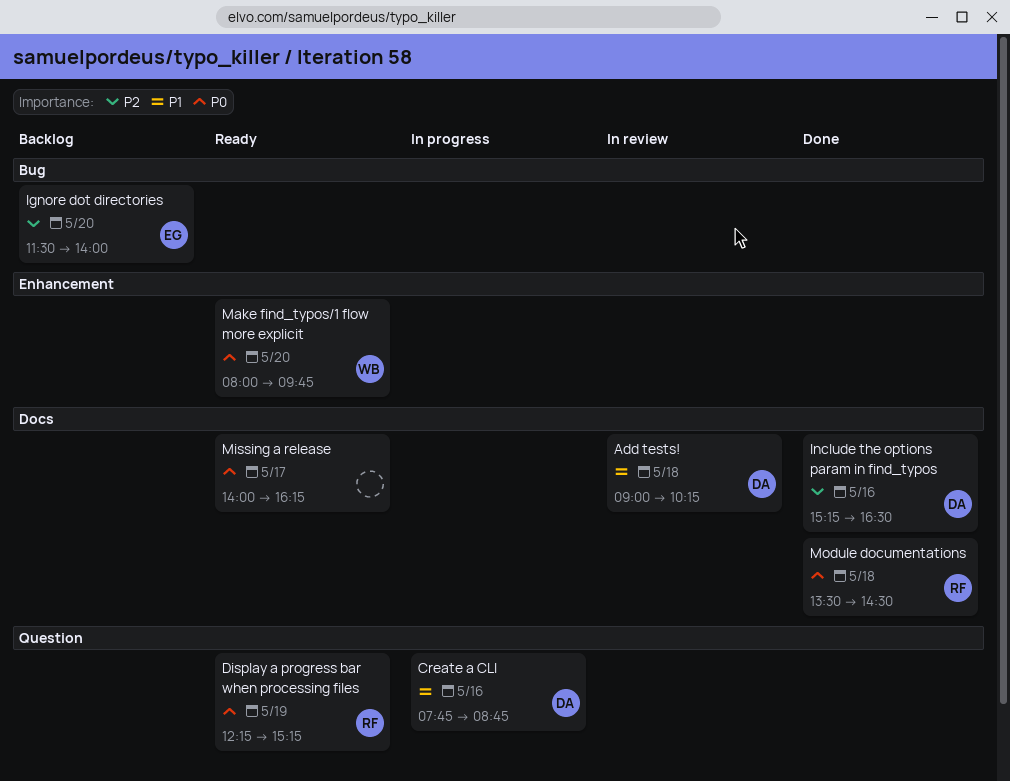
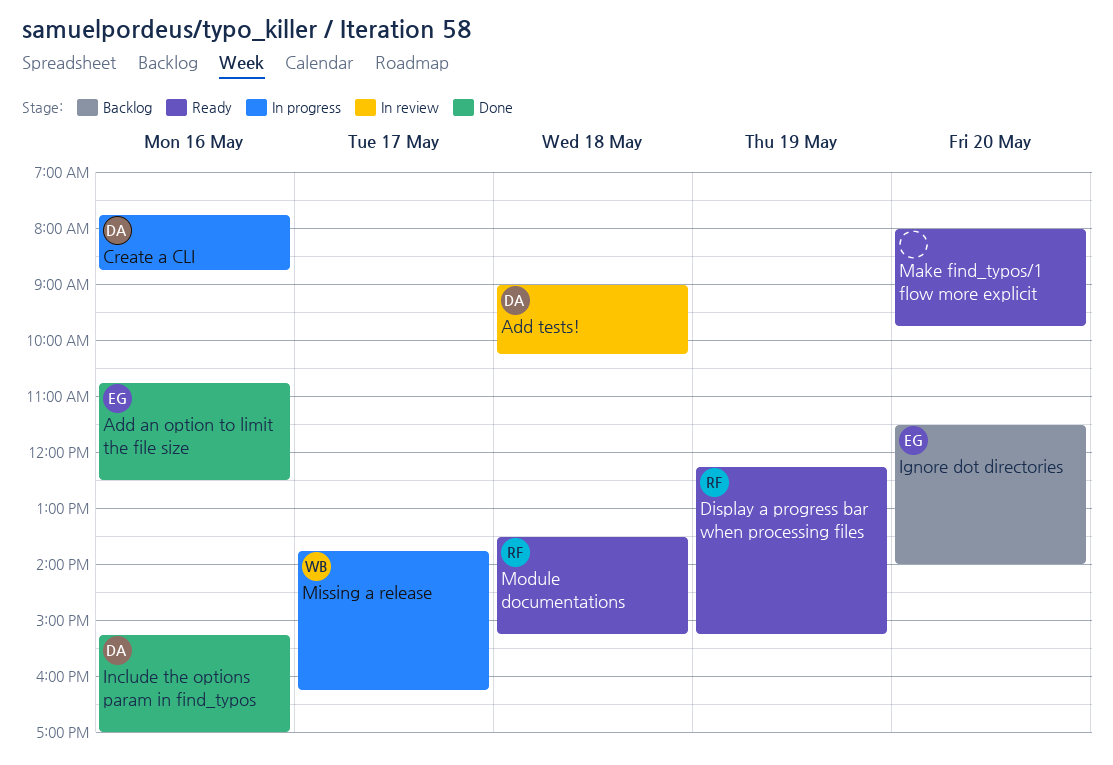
Add an option to limit the file size: none -> present
Include the options param in find_typos, ends: 16:30 -> 17:00
Make find_typos/1 flow more explicit, owner: WB -> none
Missing a release, status: Ready -> In progress
Missing a release, owner: none -> WB
Missing a release, begins: 14:00 -> 13:45
Module documentations, status: Done -> Ready
Module documentations, ends: 14:30 -> 15:15

